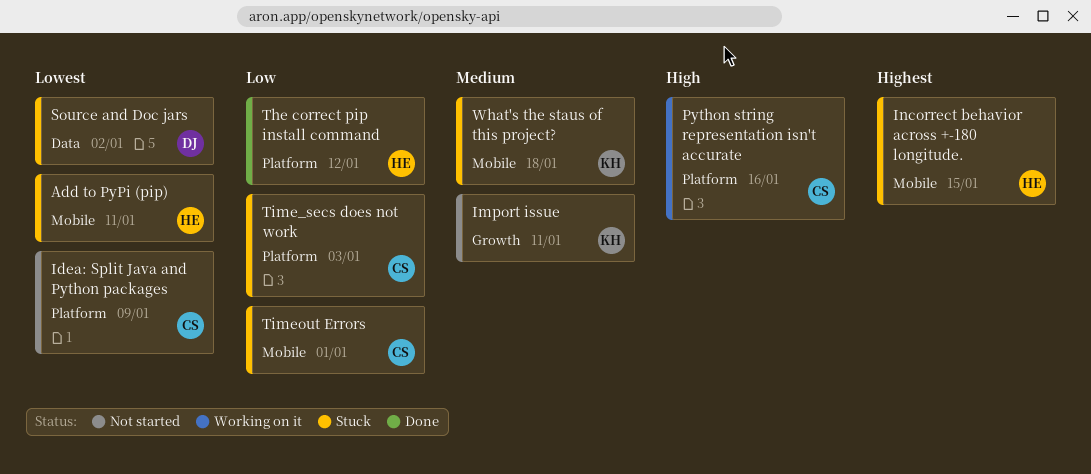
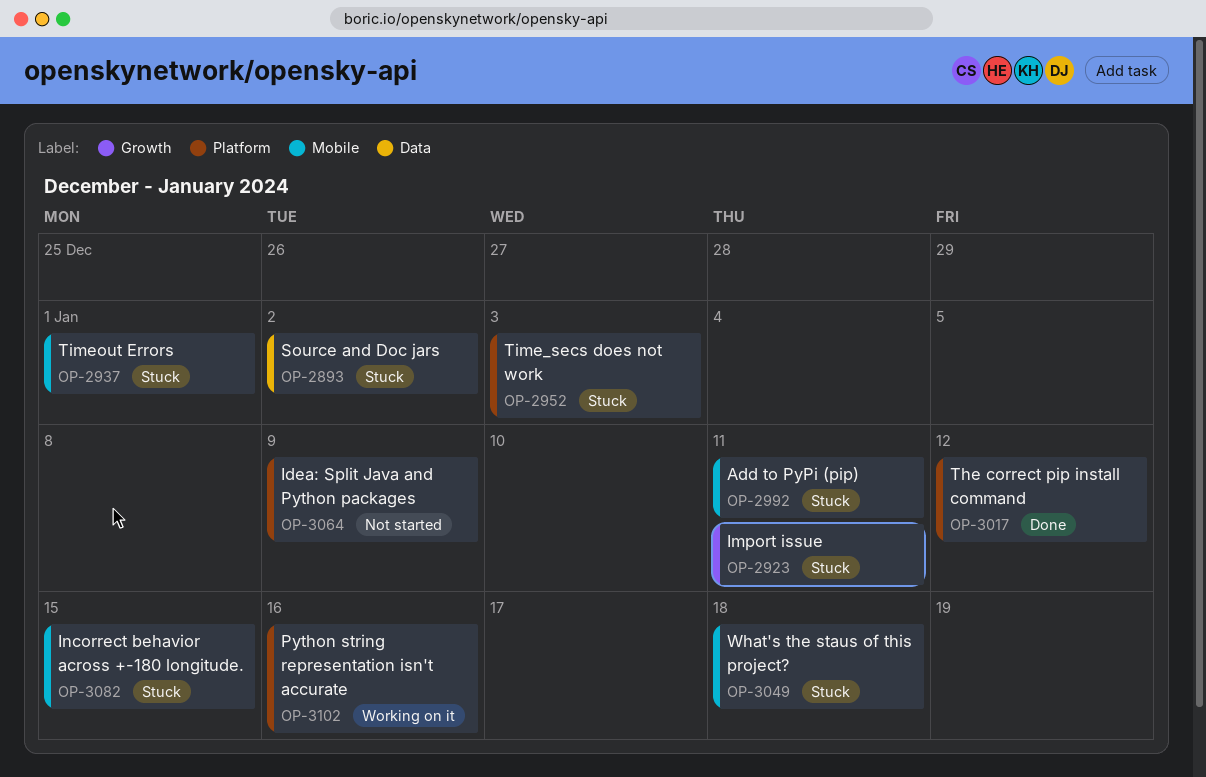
Import issue, status: Not started -> Stuck

